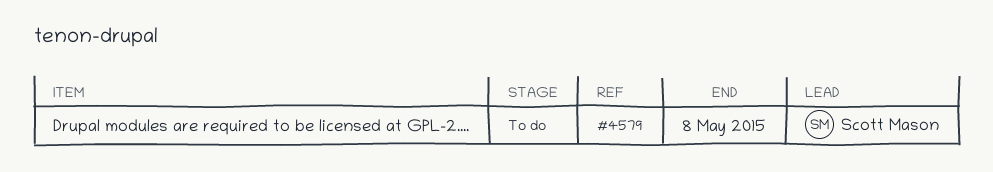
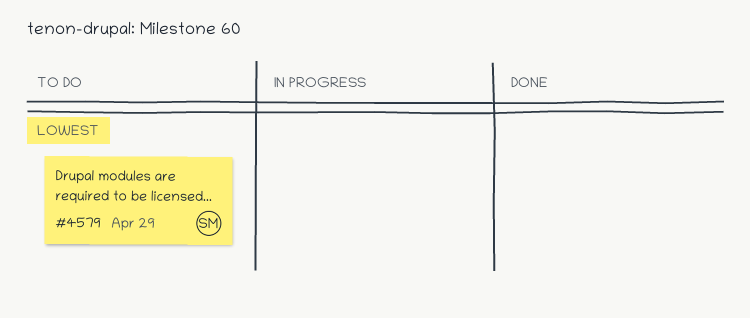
#4579, due: May 8 -> Apr 29

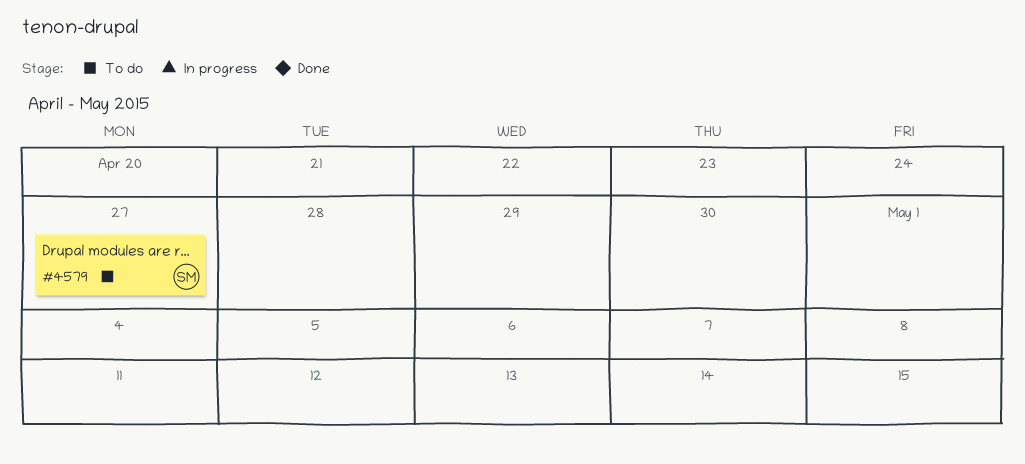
#4579, due: Apr 29 -> Apr 27

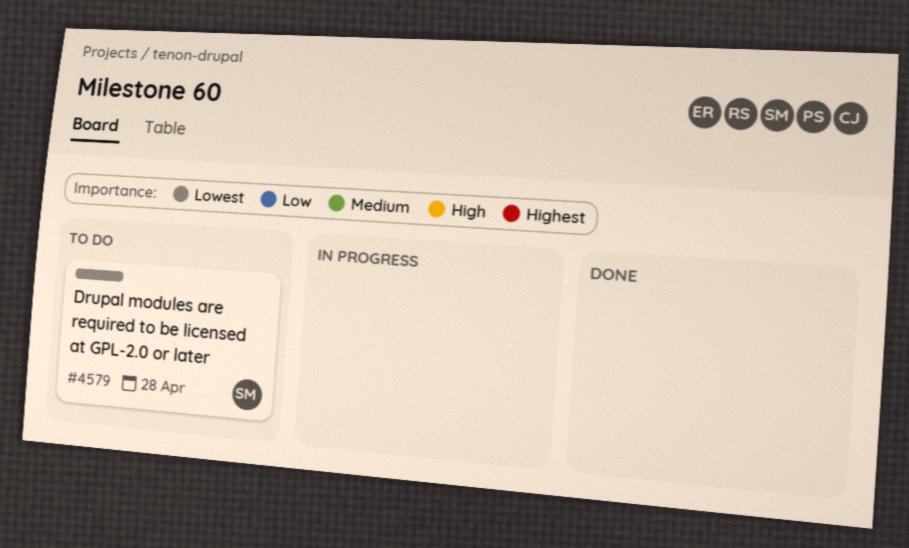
#4579, due: Apr 27 -> Apr 28

